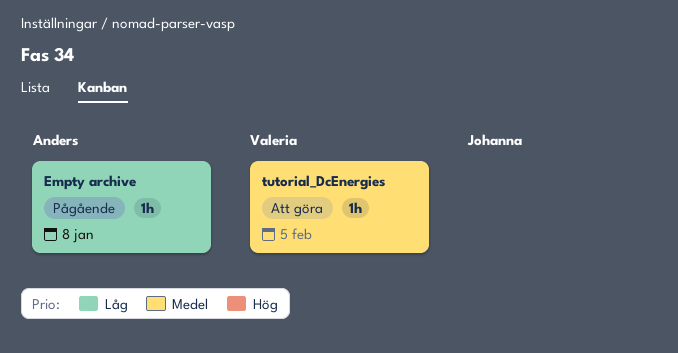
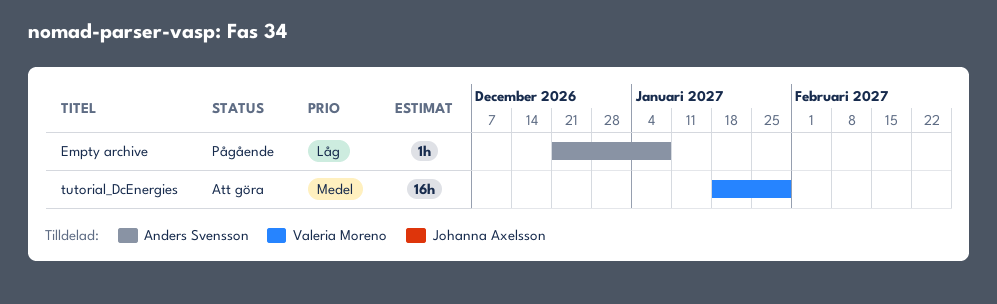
tutorial_DcEnergies, estimate: 1h -> 16h
tutorial_DcEnergies, due: Feb 5 -> Jan 29

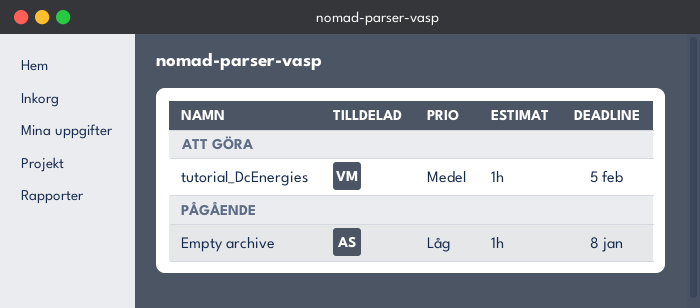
tutorial_DcEnergies, estimate: 16h -> 1h
tutorial_DcEnergies, due: Jan 29 -> Feb 5

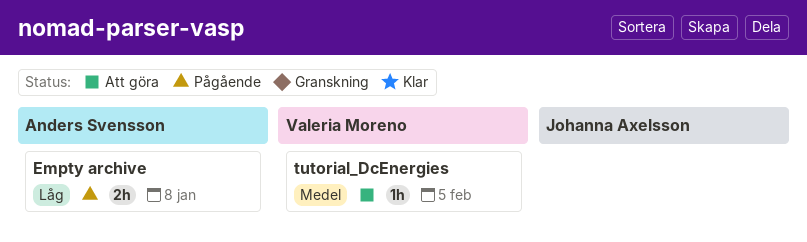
Empty archive, estimate: 1h -> 2h

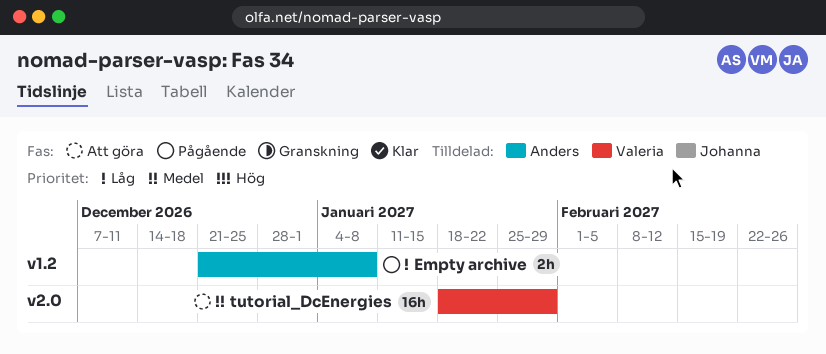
tutorial_DcEnergies, estimate: 1h -> 16h
tutorial_DcEnergies, due: Feb 5 -> Jan 29

